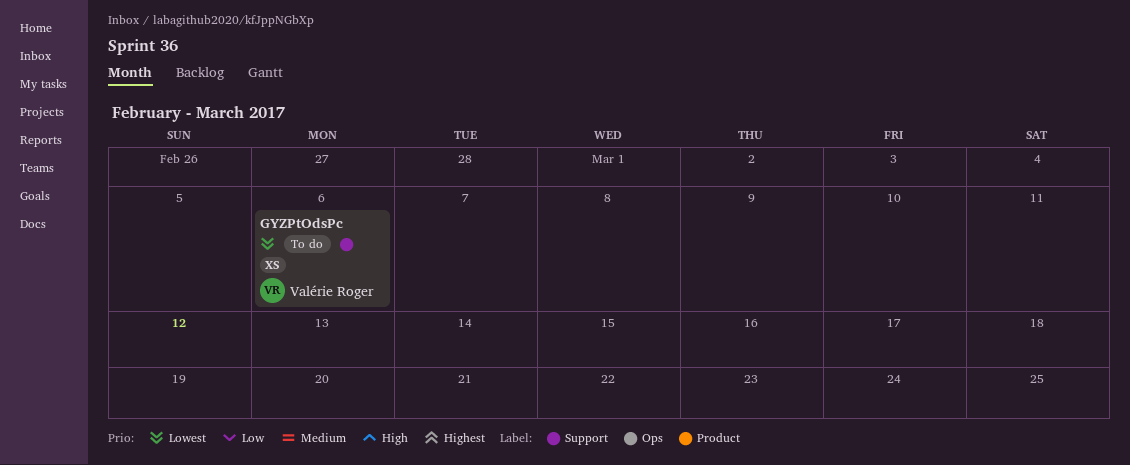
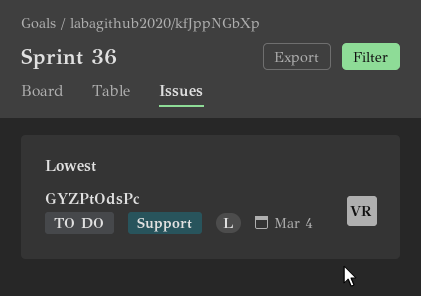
GYZPtOdsPc, estimate: XS -> L
GYZPtOdsPc, due: Mar 6 -> Mar 4

